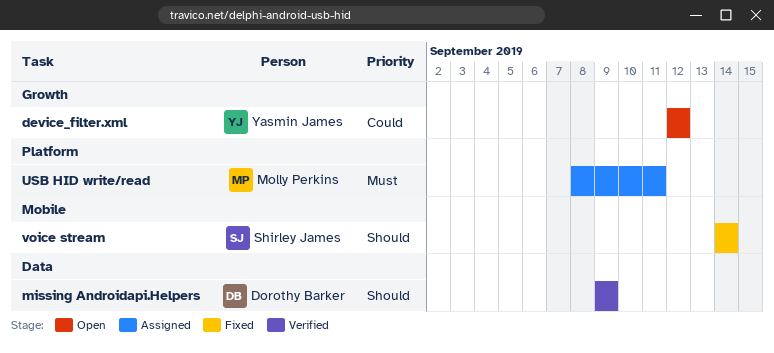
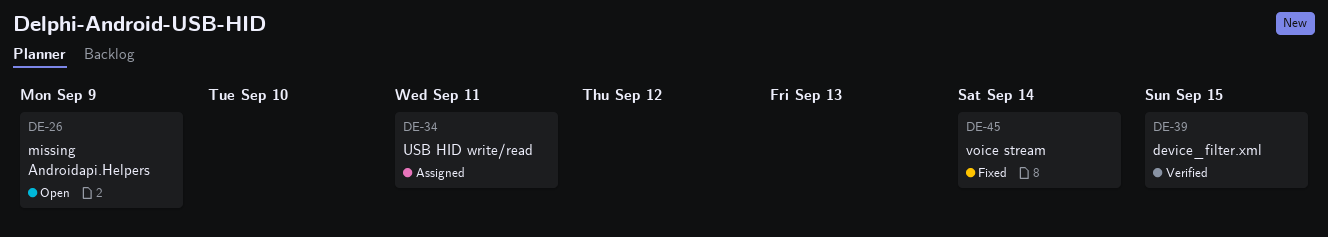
device_filter.xml, status: Open -> Verified
device_filter.xml, due: Sep 12 -> Sep 15
missing Androidapi.Helpers, status: Verified -> Open

